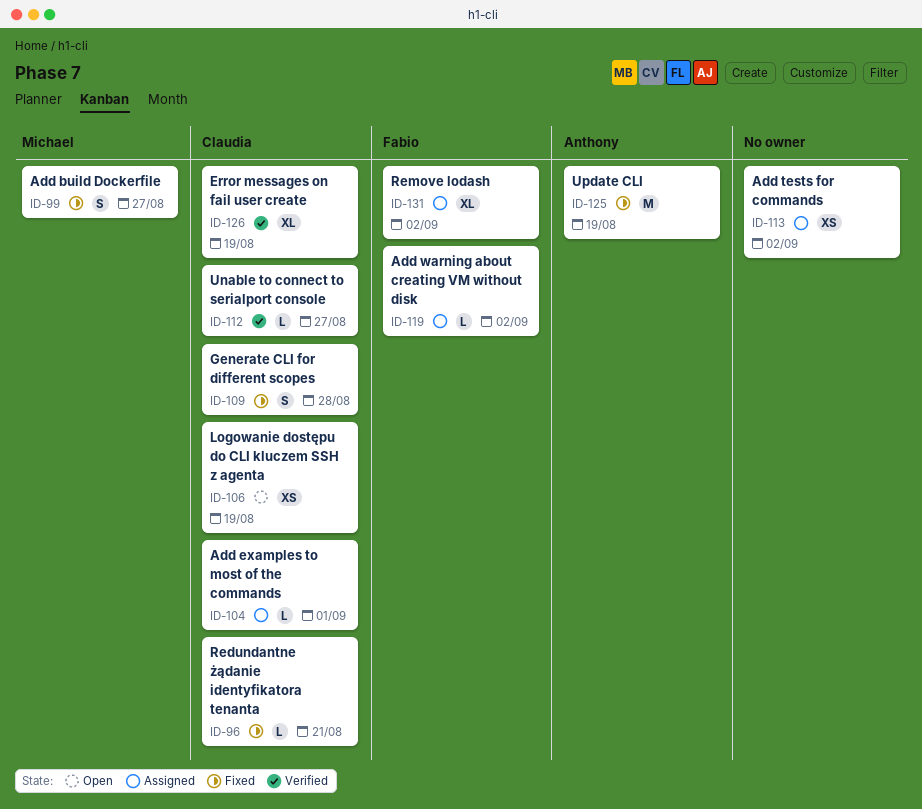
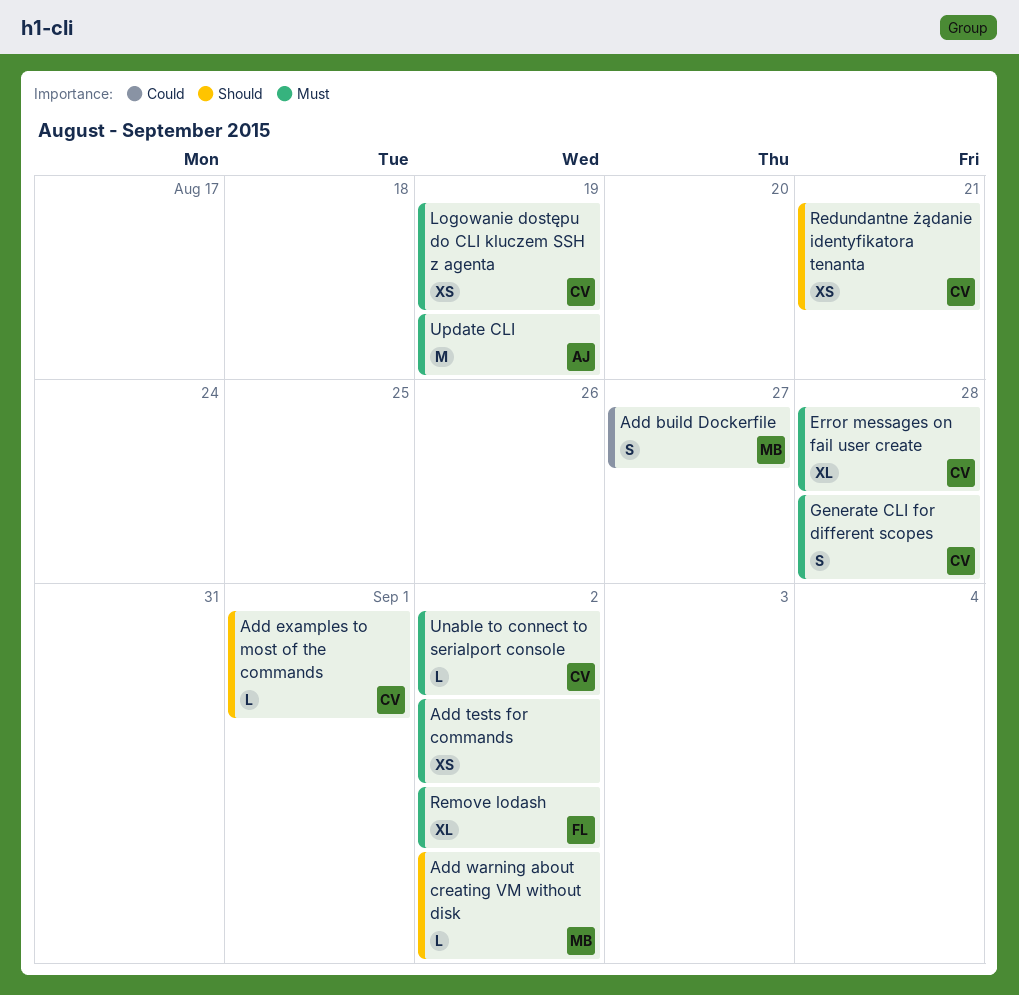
Add warning about creating VM without disk, owner: Fabio -> Michael
Error messages on fail user create, due: Aug 19 -> Aug 28
Redundantne żądanie identyfikatora tenanta, estimate: L -> XS
Unable to connect to serialport console, due: Aug 27 -> Sep 2

